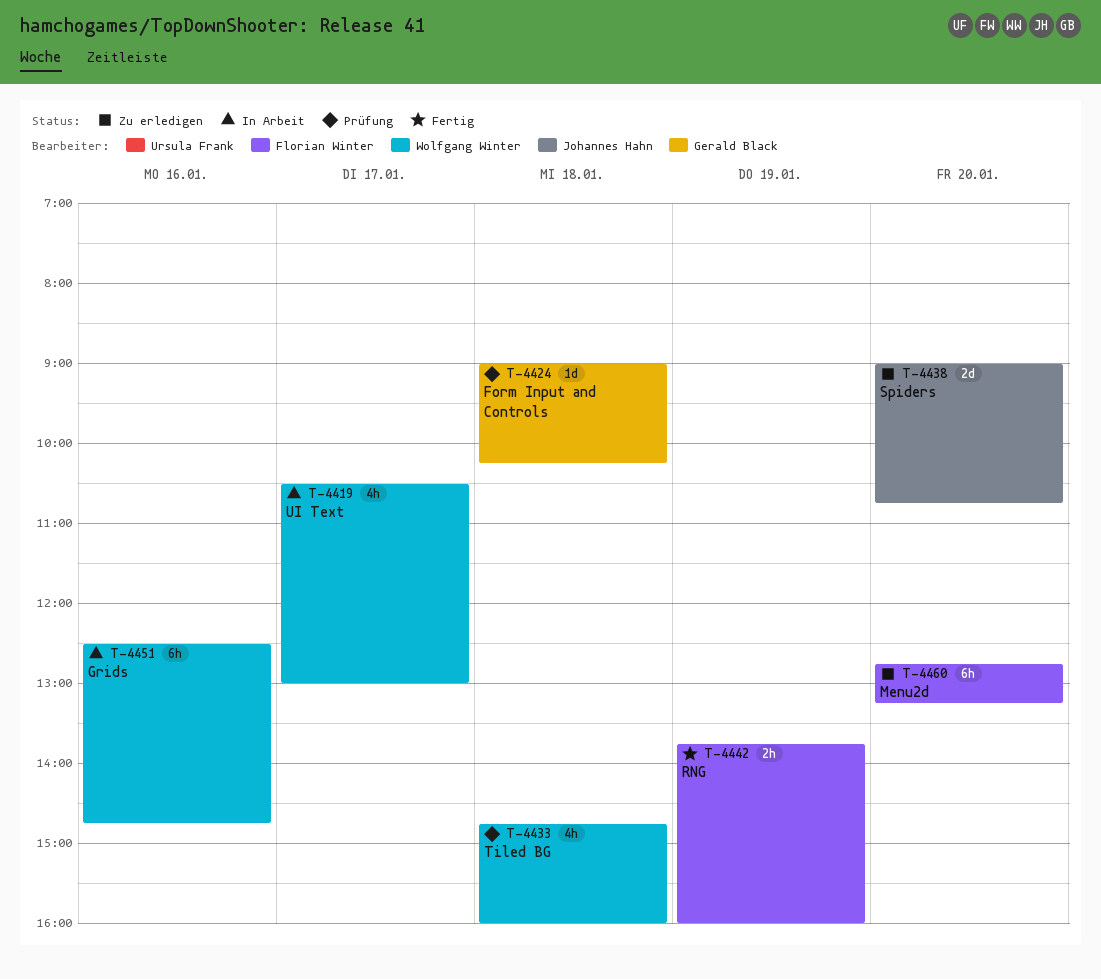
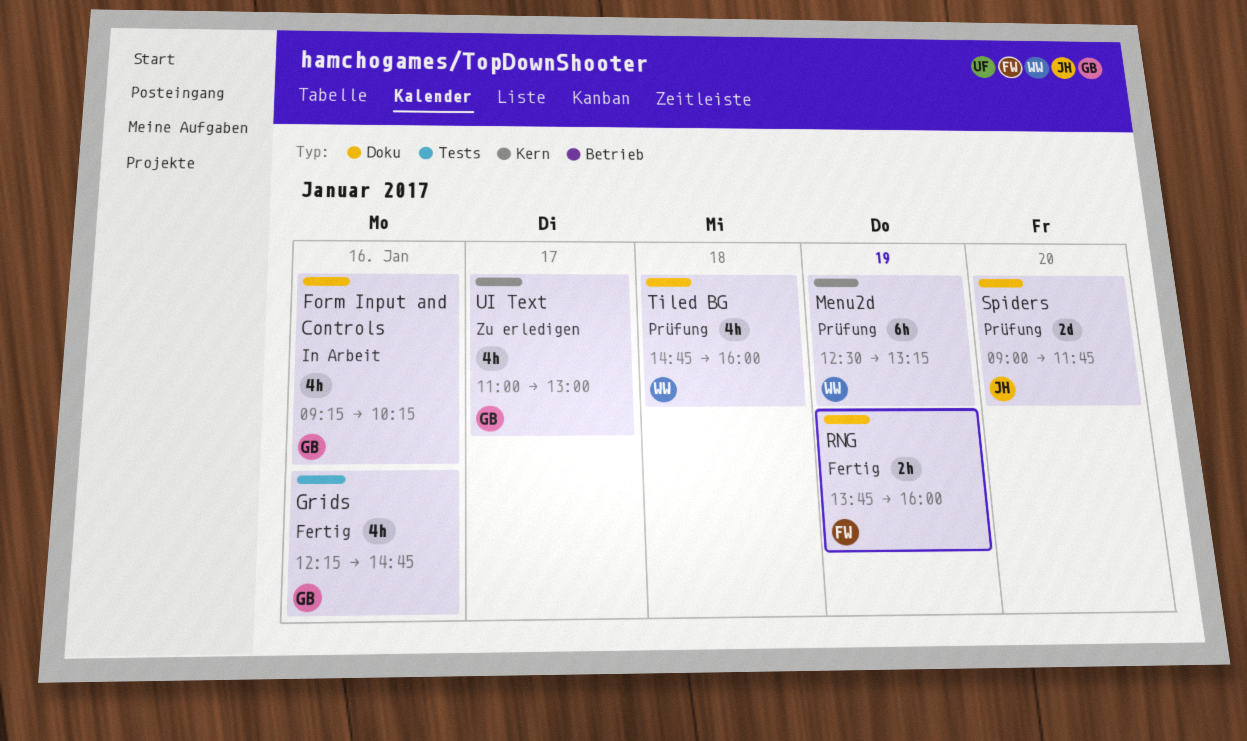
Form Input and Controls, status: Prüfung -> In Arbeit
Form Input and Controls, estimate: 1d -> 4h
Form Input and Controls, day: Jan 18 -> Jan 16
Form Input and Controls, begins: 09:00 -> 09:15
Grids, status: In Arbeit -> Fertig
Grids, owner: Wolfgang Winter -> Gerald Black
Grids, estimate: 6h -> 4h
Grids, begins: 12:30 -> 12:15
Menu2d, status: Zu erledigen -> Prüfung
Menu2d, owner: Florian Winter -> Wolfgang Winter
Menu2d, day: Jan 20 -> Jan 19
Menu2d, begins: 12:45 -> 12:30
Spiders, status: Zu erledigen -> Prüfung
Spiders, ends: 10:45 -> 11:45
UI Text, status: In Arbeit -> Zu erledigen
UI Text, owner: Wolfgang Winter -> Gerald Black
UI Text, begins: 10:30 -> 11:00

